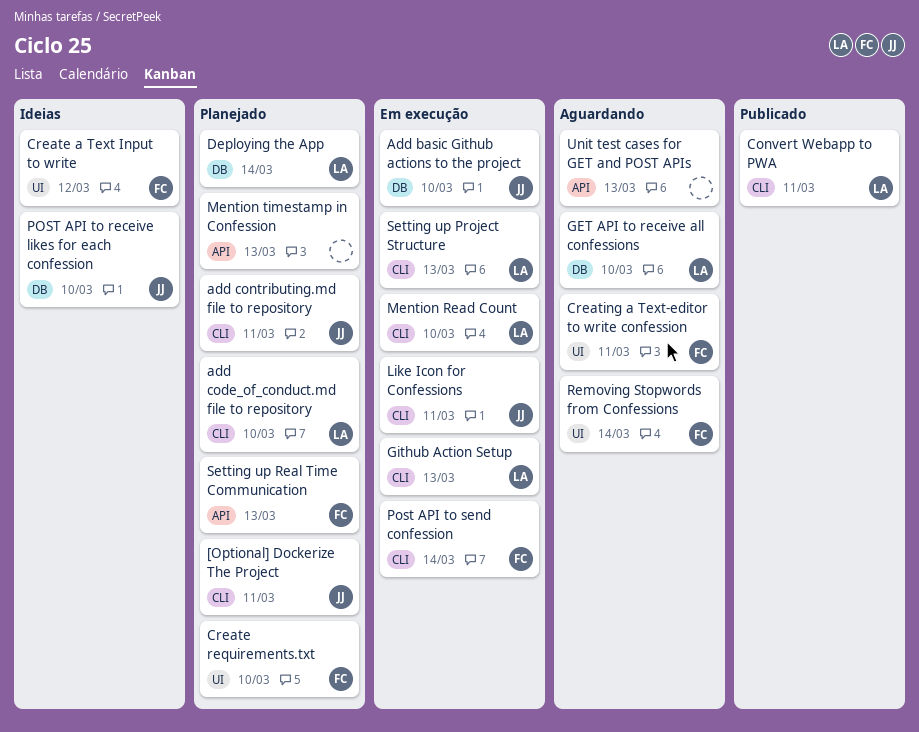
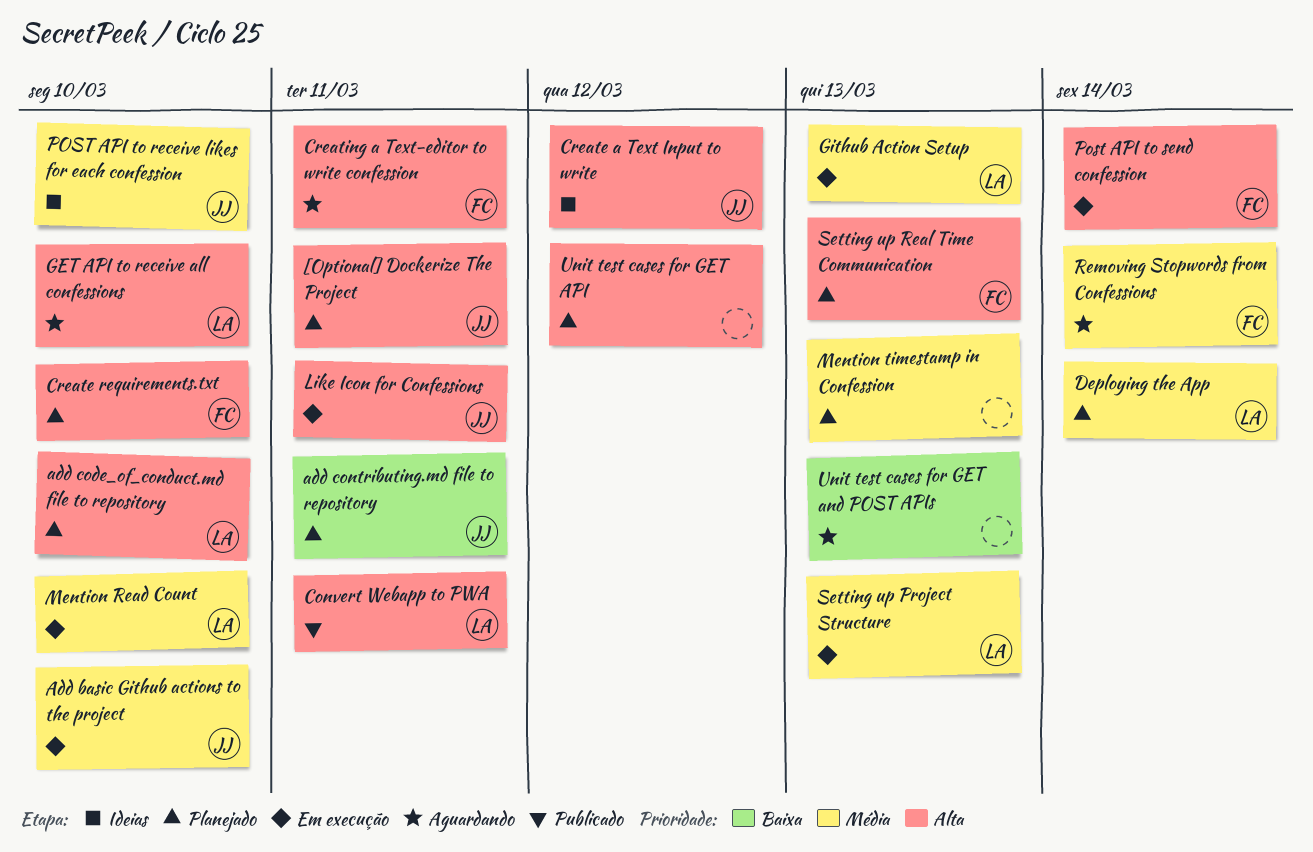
Create a Text Input to write, owner: FC -> JJ
Unit test cases for GET API: none -> present

